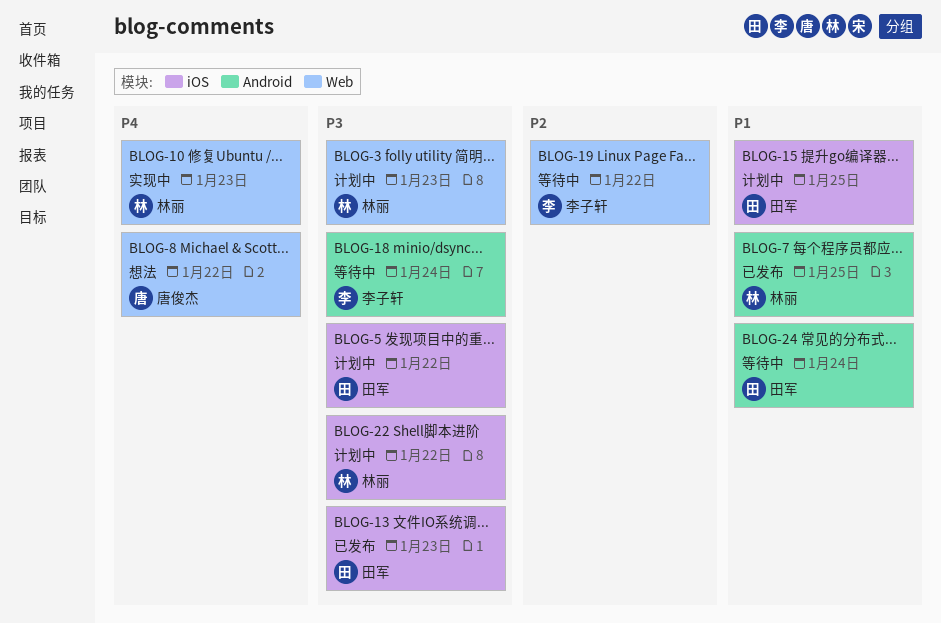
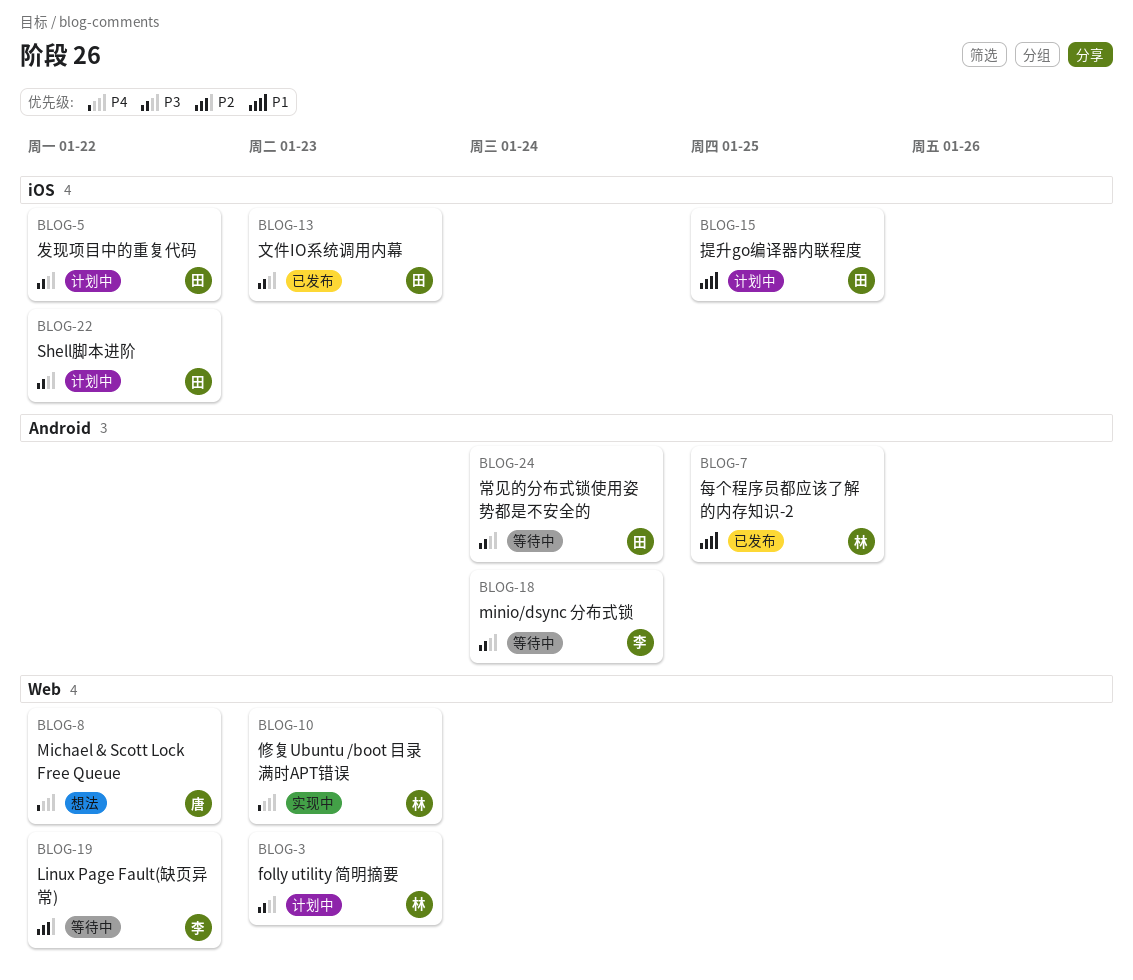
BLOG-22, owner: 林丽 -> 田军
BLOG-24, priority: P1 -> P3

